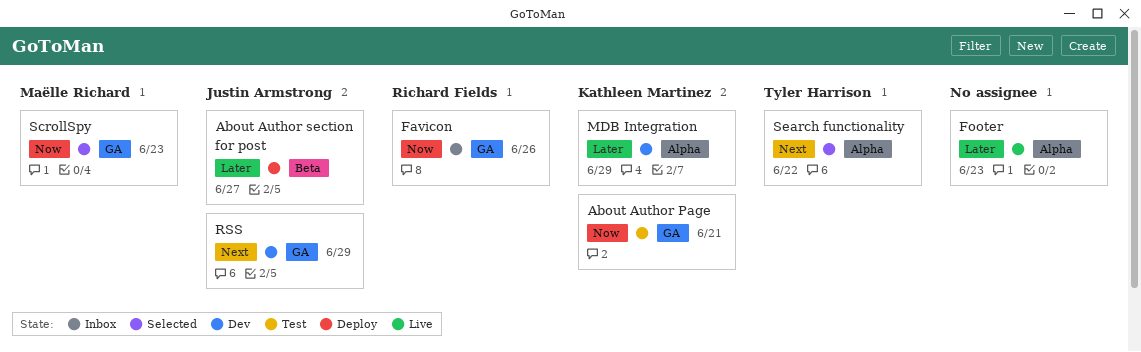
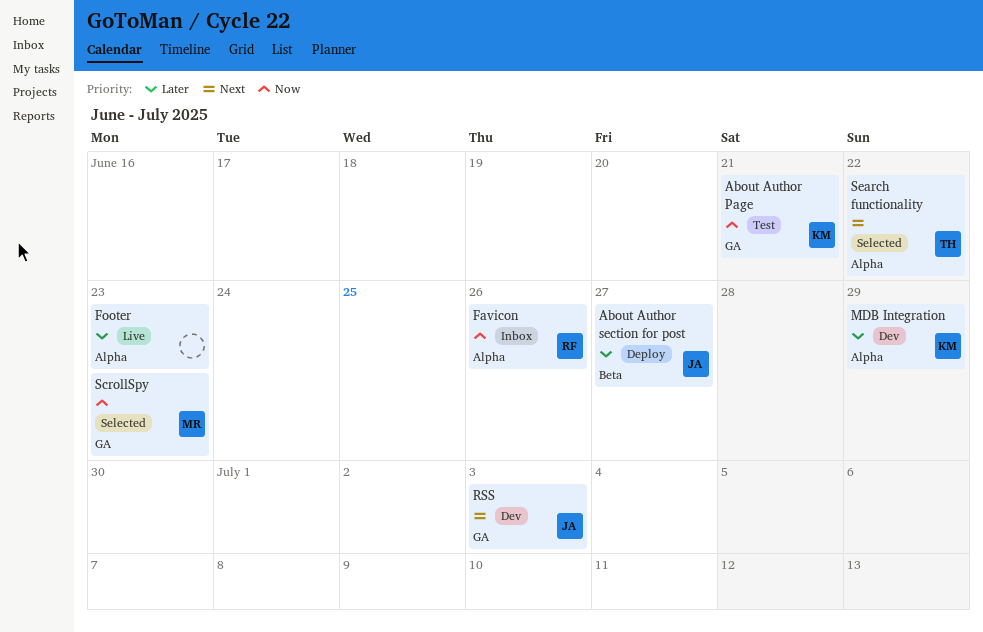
Favicon, label: GA -> Alpha
RSS, due: Jun 29 -> Jul 3

